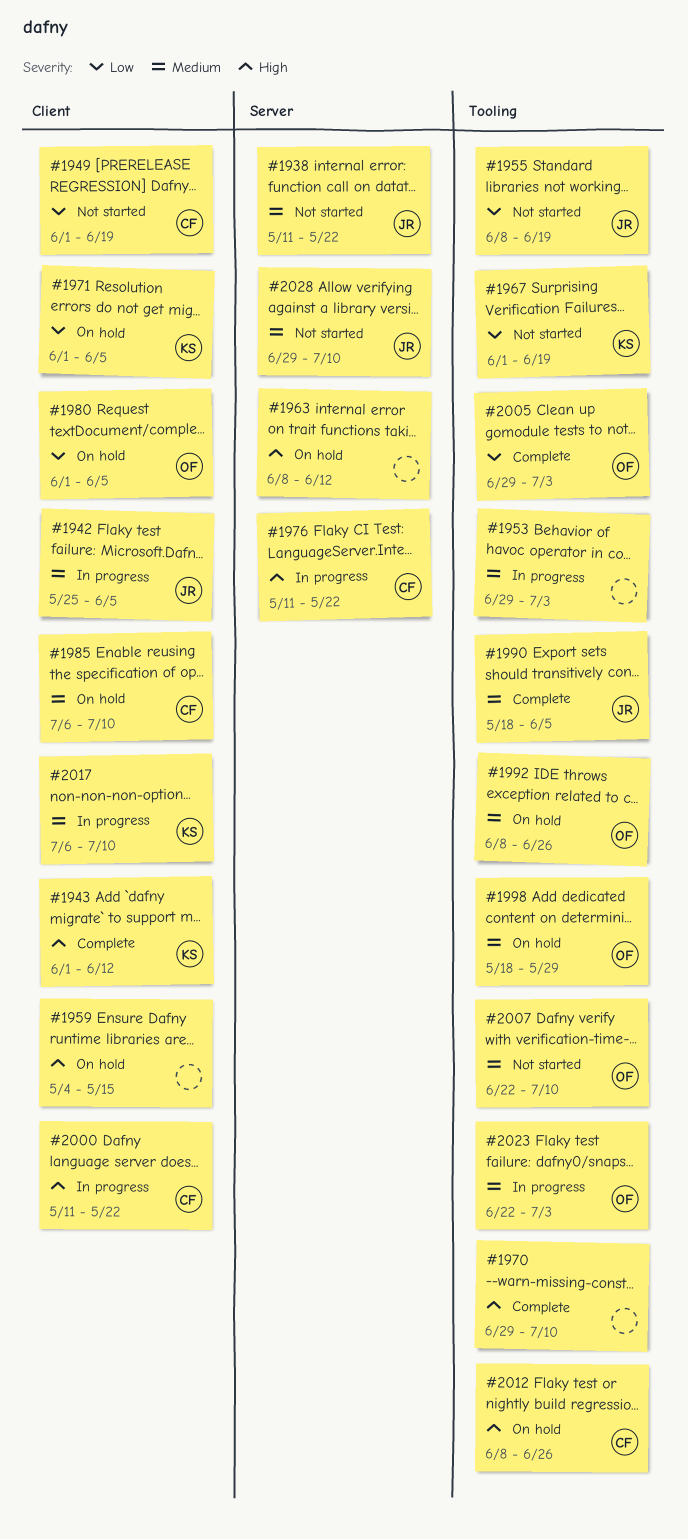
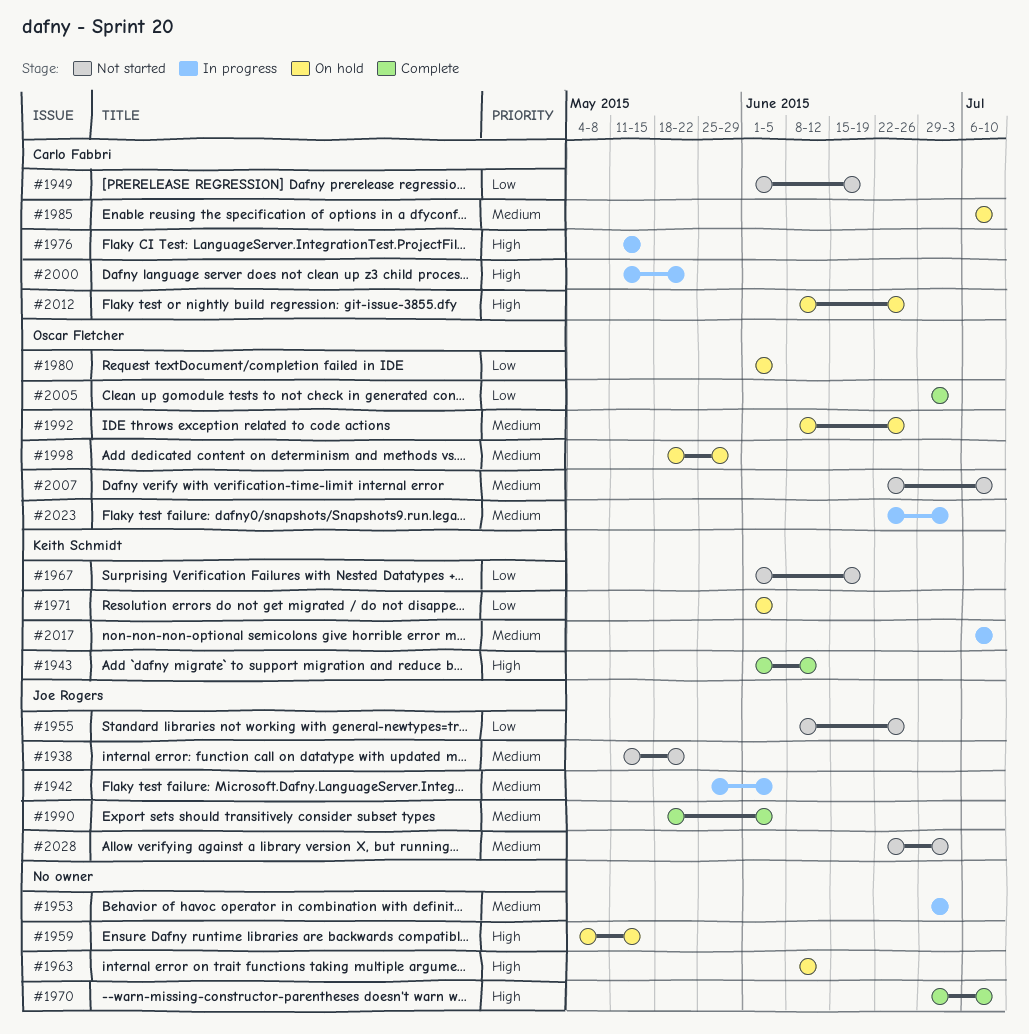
#1955, due: Jun 19 -> Jun 26
#1976, due: May 22 -> May 15
#2028, start: Jun 29 -> Jun 22
#2028, due: Jul 10 -> Jul 3

